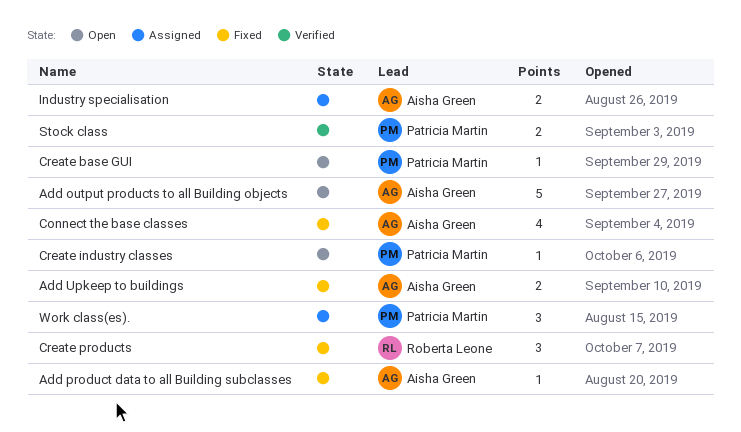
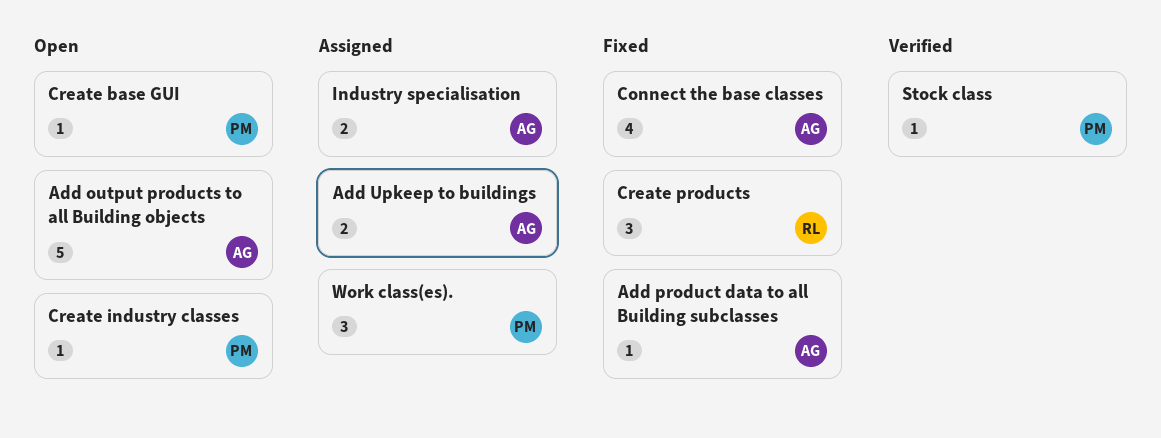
Add Upkeep to buildings, status: Fixed -> Assigned
Stock class, estimate: 2 -> 1

